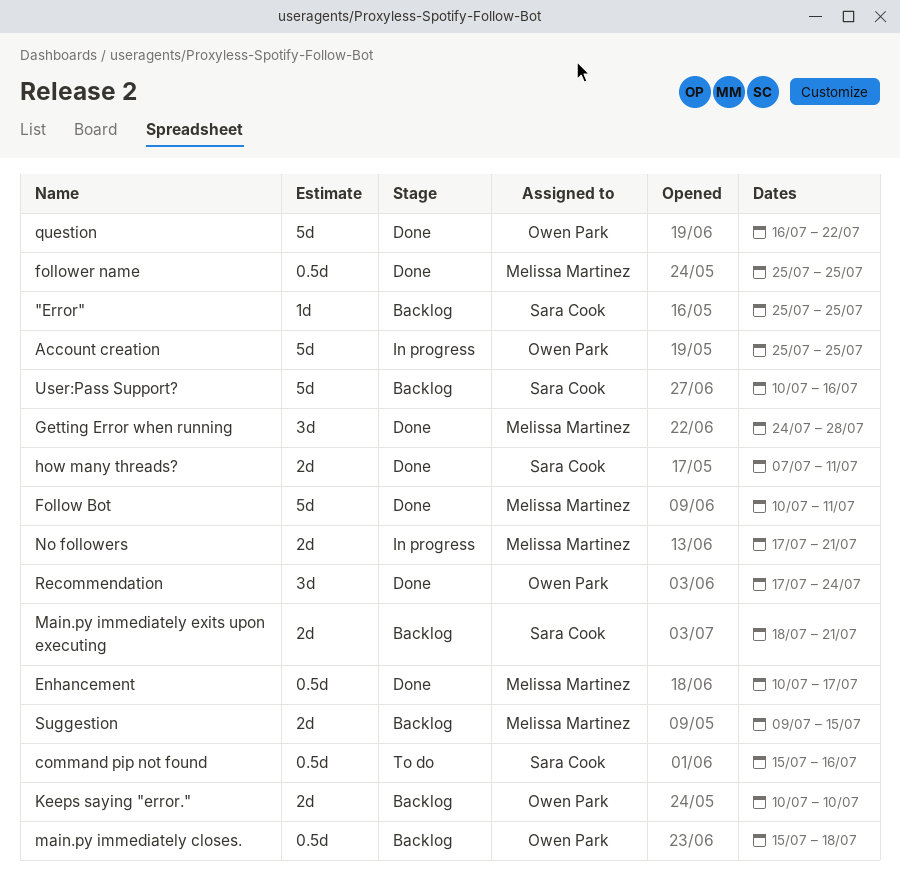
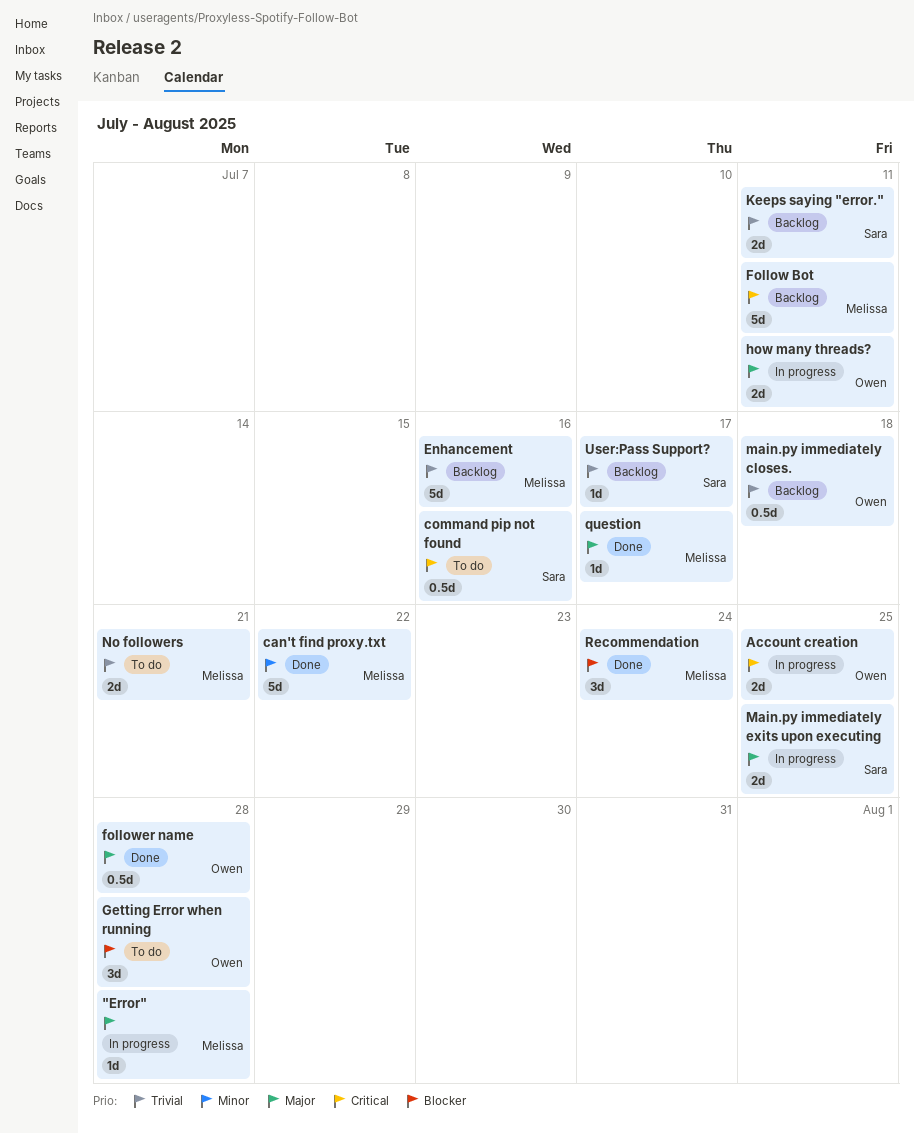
"Error", status: Backlog -> In progress
"Error", owner: Sara Cook -> Melissa Martinez
"Error", due: Jul 25 -> Jul 28
Account creation, estimate: 5d -> 2d
can't find proxy.txt: none -> present
Enhancement, status: Done -> Backlog
Enhancement, estimate: 0.5d -> 5d
Enhancement, due: Jul 17 -> Jul 16
Follow Bot, status: Done -> Backlog
follower name, owner: Melissa Martinez -> Owen Park
follower name, due: Jul 25 -> Jul 28
Getting Error when running, status: Done -> To do
Getting Error when running, owner: Melissa Martinez -> Owen Park
how many threads?, status: Done -> In progress
how many threads?, owner: Sara Cook -> Owen Park
Keeps saying "error.", owner: Owen Park -> Sara Cook
Keeps saying "error.", due: Jul 10 -> Jul 11
Main.py immediately exits upon executing, status: Backlog -> In progress
Main.py immediately exits upon executing, due: Jul 21 -> Jul 25
No followers, status: In progress -> To do
question, owner: Owen Park -> Melissa Martinez
question, estimate: 5d -> 1d
question, due: Jul 22 -> Jul 17
Recommendation, owner: Owen Park -> Melissa Martinez
Suggestion: present -> none
User:Pass Support?, estimate: 5d -> 1d
User:Pass Support?, due: Jul 16 -> Jul 17

